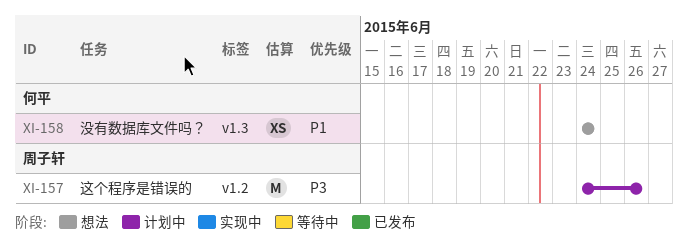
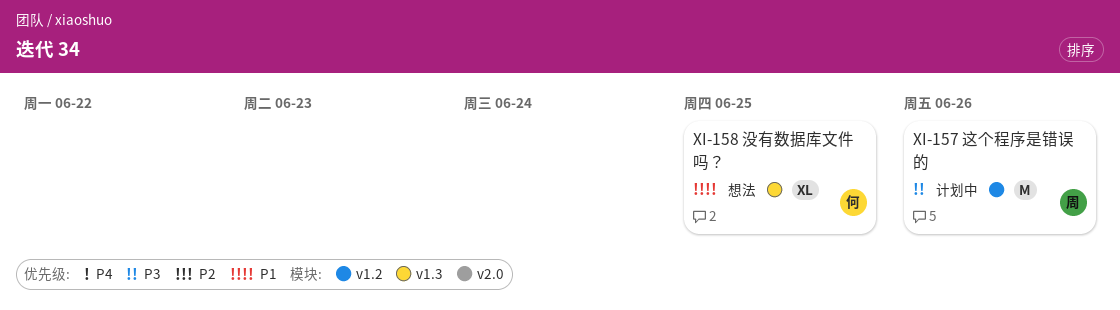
XI-158, estimate: XS -> XL
XI-158, due: Jun 24 -> Jun 25

